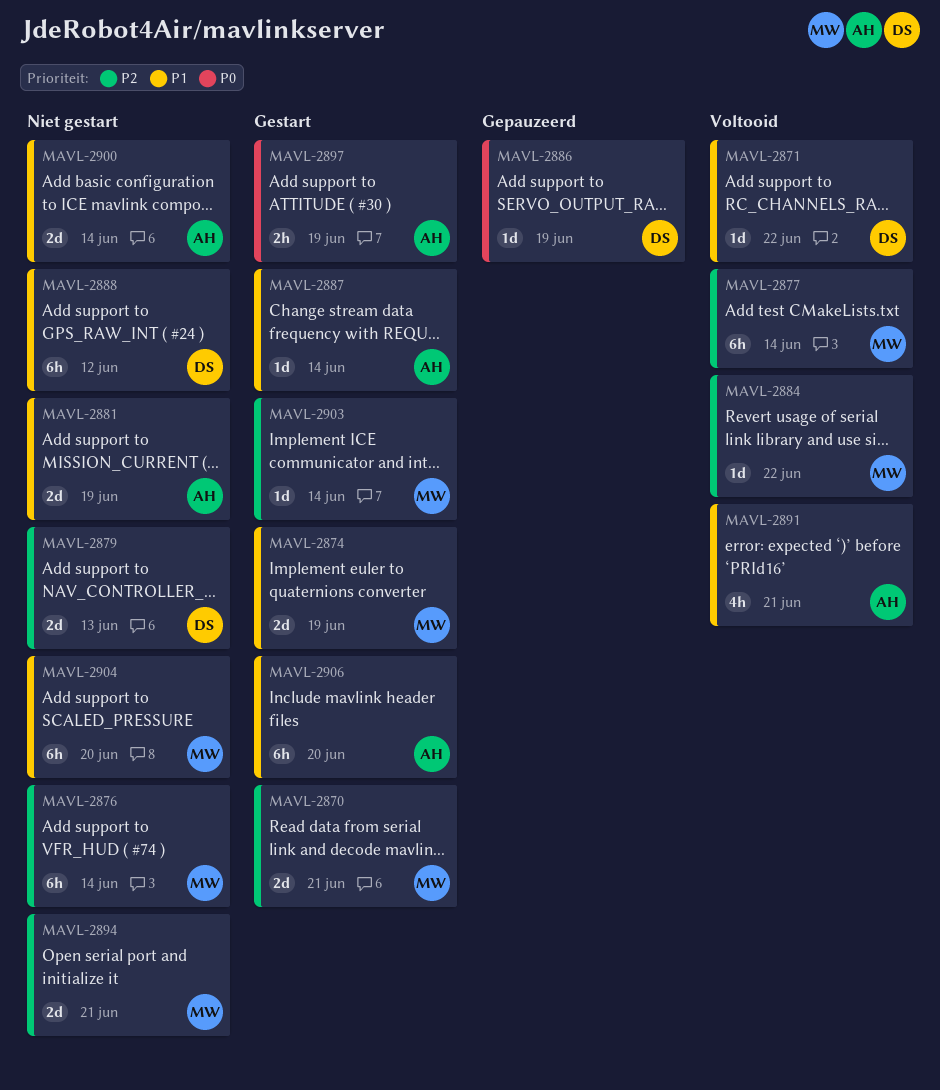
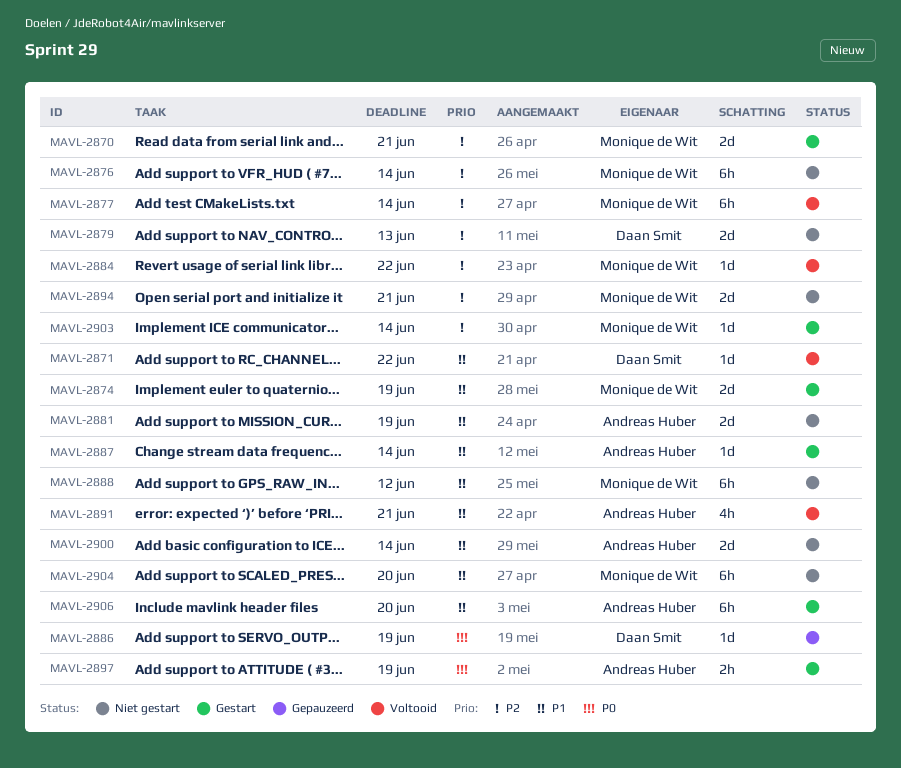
MAVL-2888, owner: Daan Smit -> Monique de Wit

